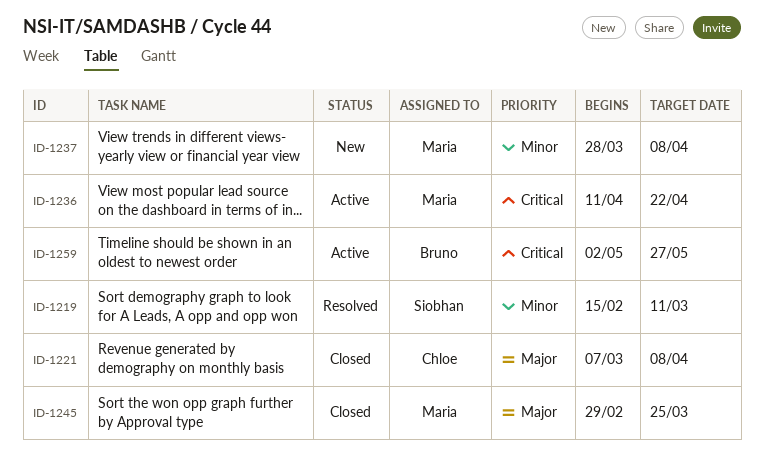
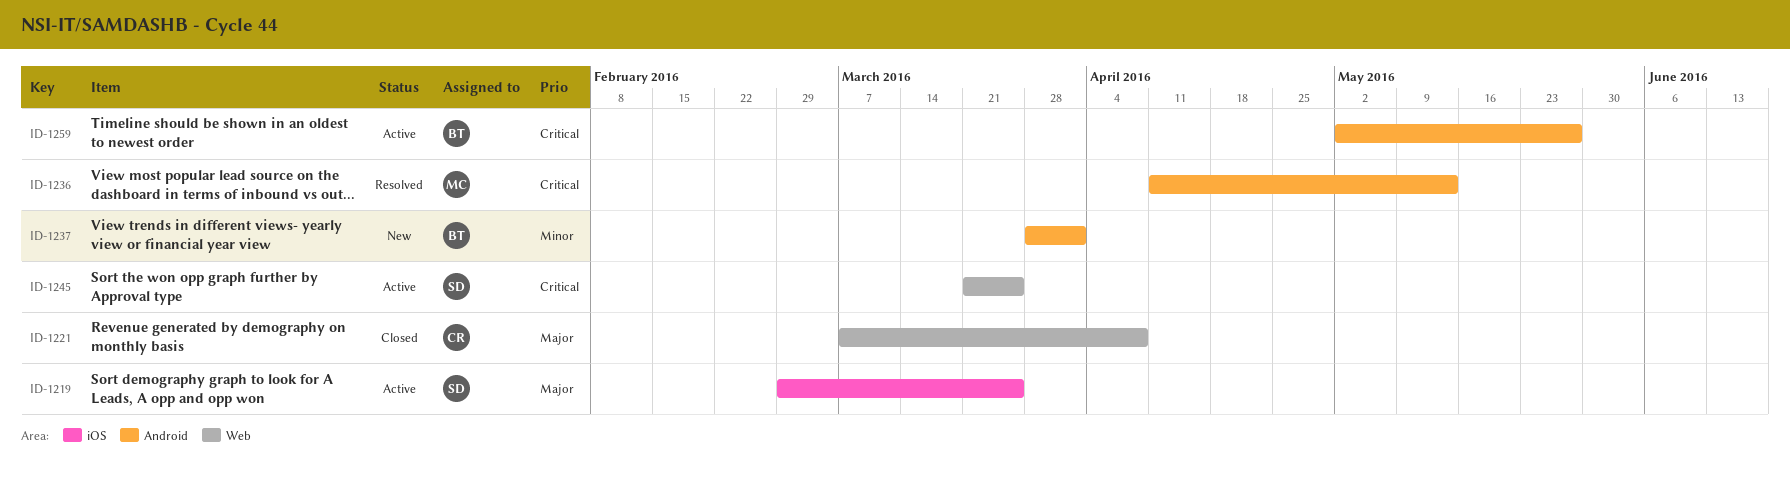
ID-1219, status: Resolved -> Active
ID-1219, priority: Minor -> Major
ID-1219, start: Feb 15 -> Feb 29
ID-1219, due: Mar 11 -> Mar 25
ID-1236, status: Active -> Resolved
ID-1236, due: Apr 22 -> May 13
ID-1237, owner: Maria -> Bruno
ID-1237, due: Apr 8 -> Apr 1
ID-1245, status: Closed -> Active
ID-1245, owner: Maria -> Siobhan
ID-1245, priority: Major -> Critical
ID-1245, start: Feb 29 -> Mar 21

